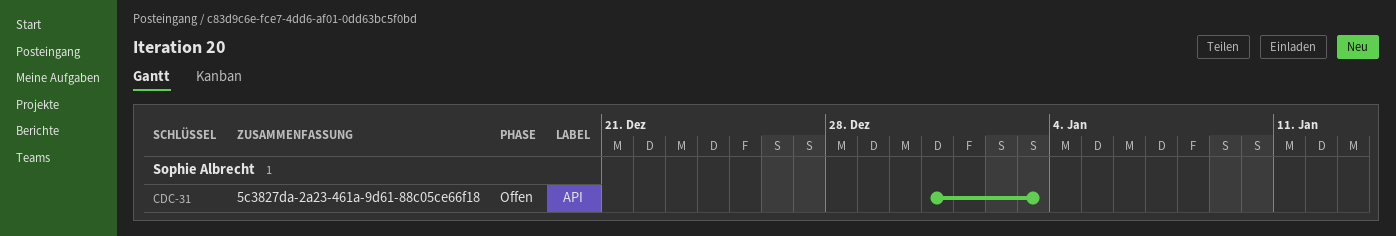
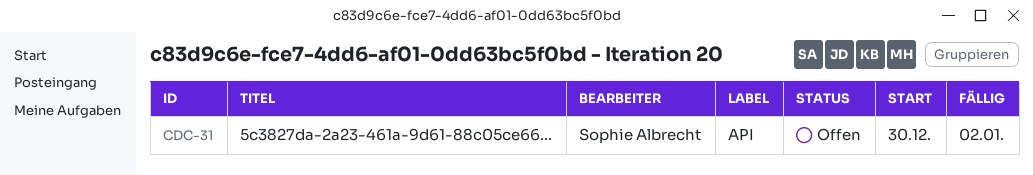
CDC-31, start: Dec 31 -> Dec 30
CDC-31, due: Jan 3 -> Jan 2

